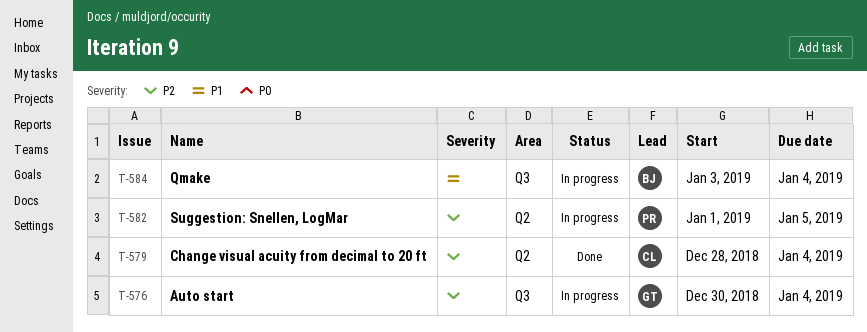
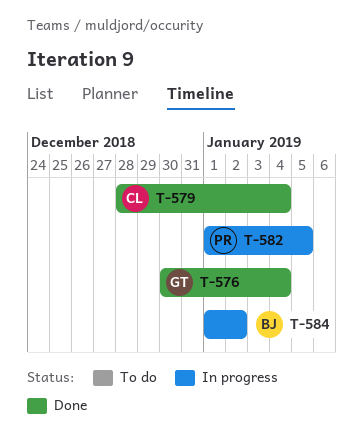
T-576, status: In progress -> Done
T-584, start: Jan 3 -> Jan 1
T-584, due: Jan 4 -> Jan 2

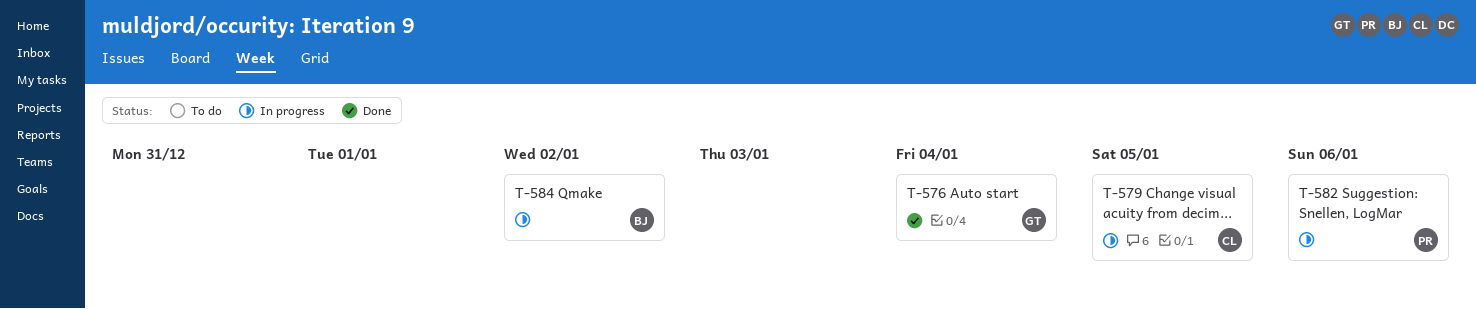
T-579, status: Done -> In progress
T-579, due: Jan 4 -> Jan 5
T-582, due: Jan 5 -> Jan 6

